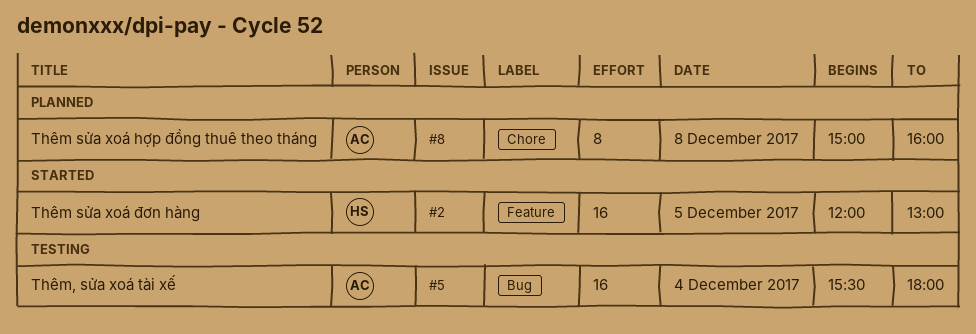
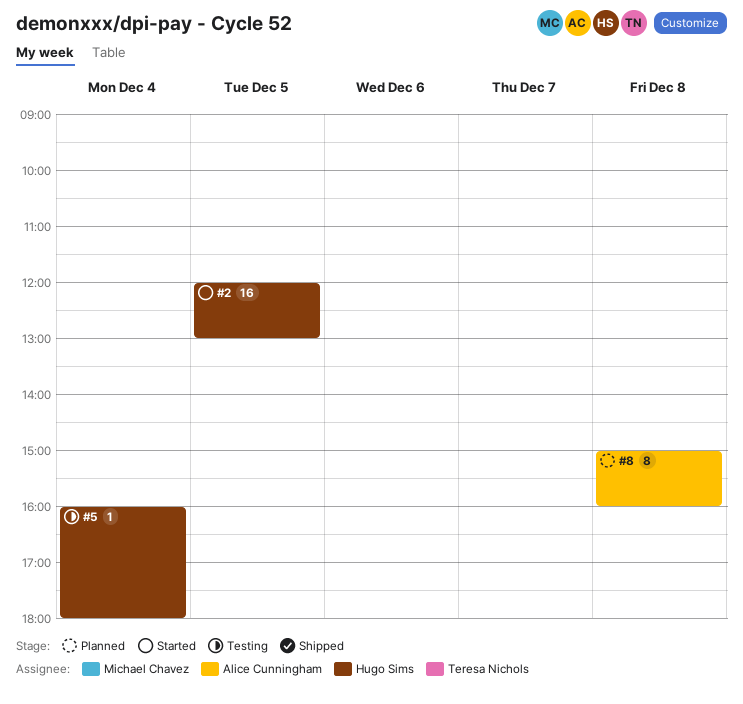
#5, owner: Alice Cunningham -> Hugo Sims
#5, estimate: 16 -> 1
#5, begins: 15:30 -> 16:00

